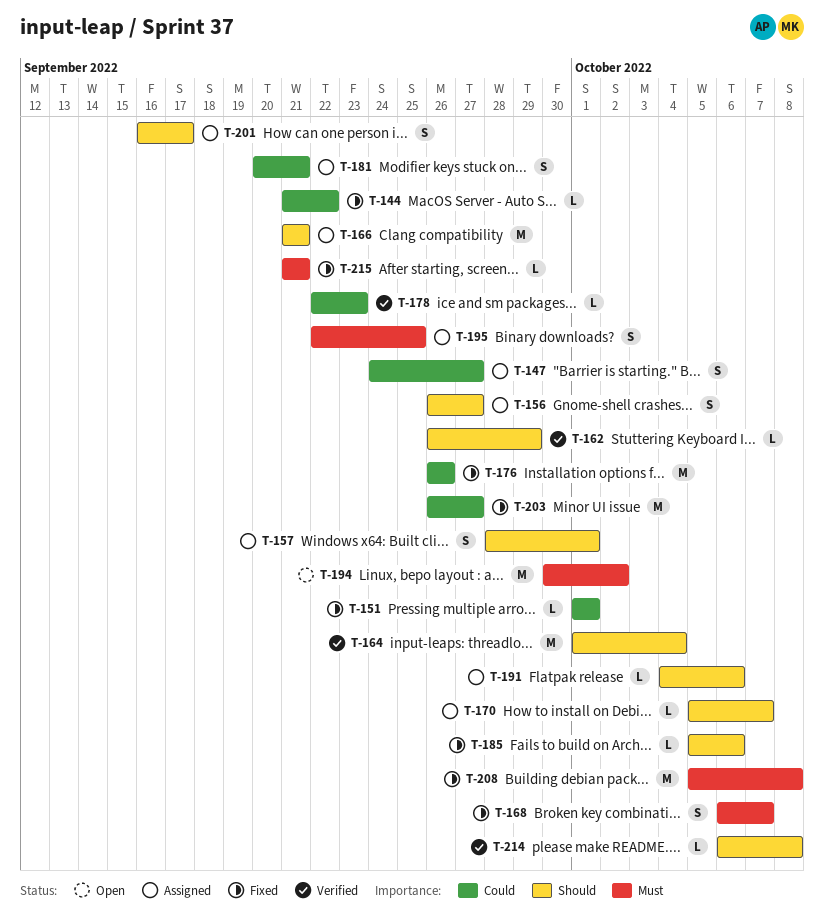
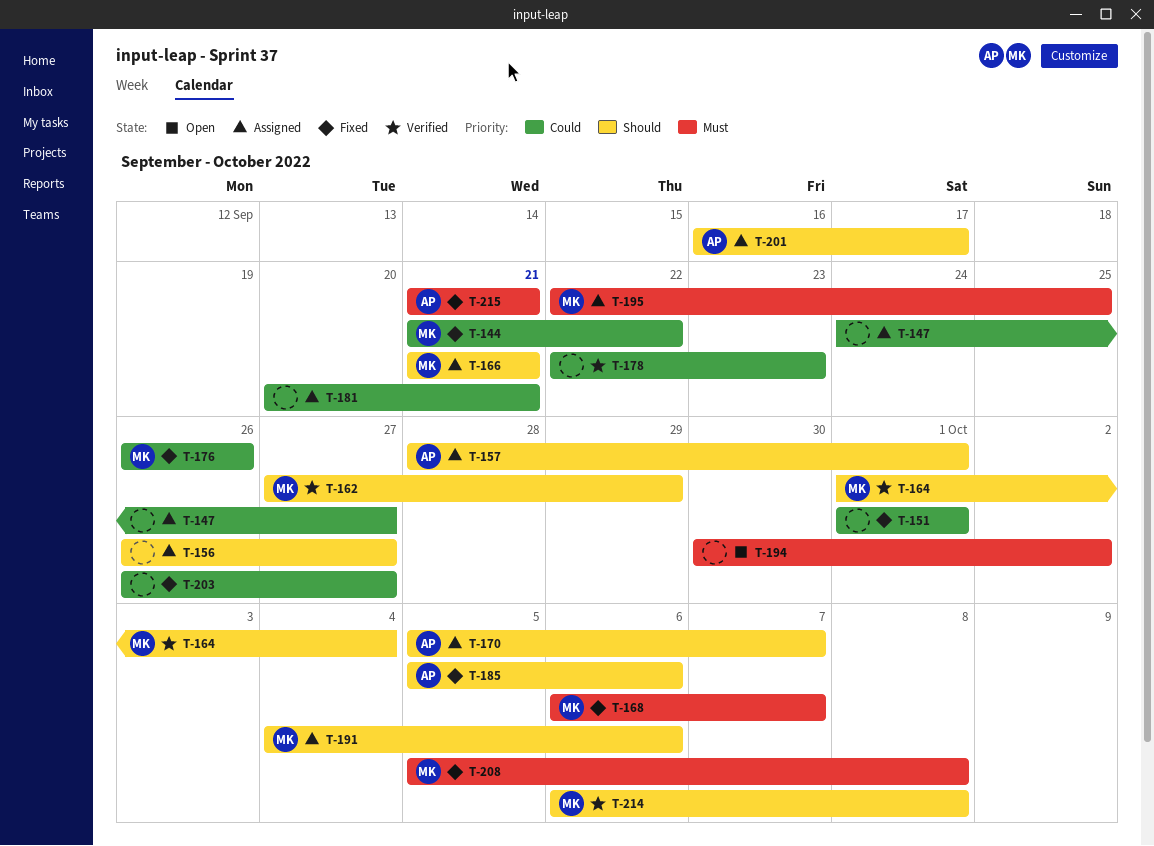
T-162, start: Sep 26 -> Sep 27

